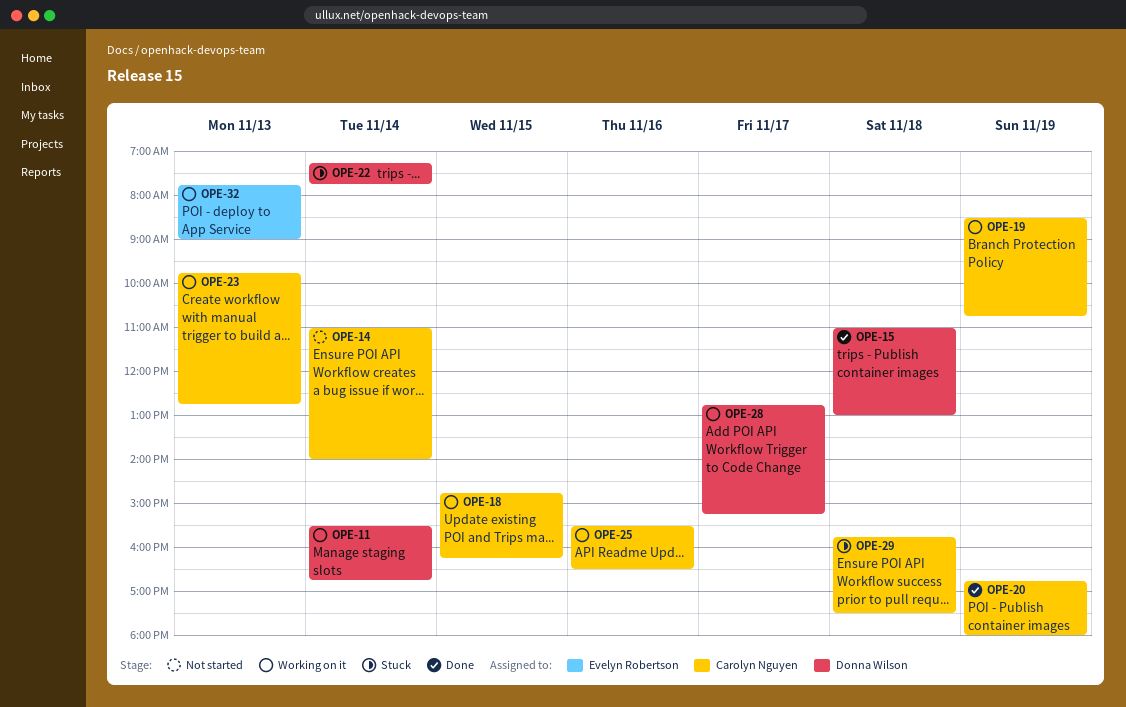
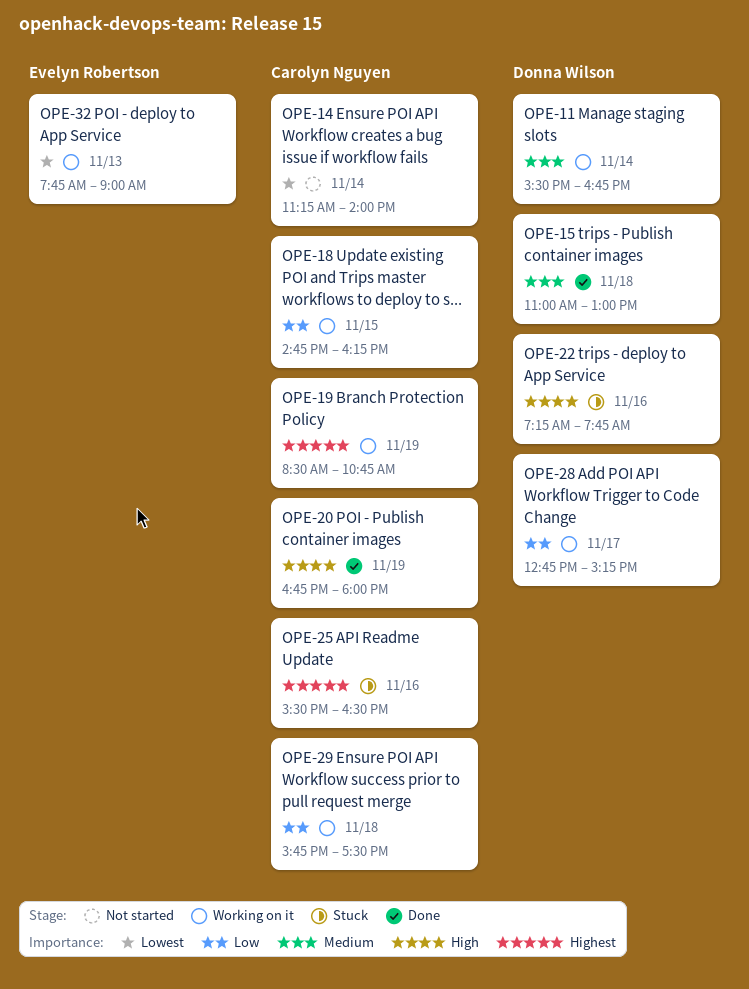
OPE-14, begins: 11:00 -> 11:15
OPE-22, day: Nov 14 -> Nov 16
OPE-23: present -> none
OPE-25, status: Working on it -> Stuck
OPE-29, status: Stuck -> Working on it

